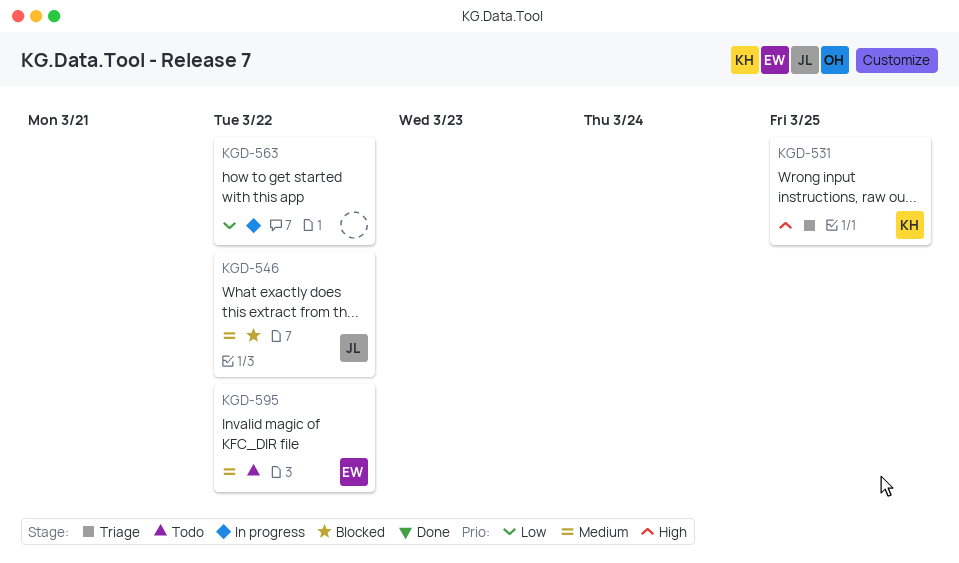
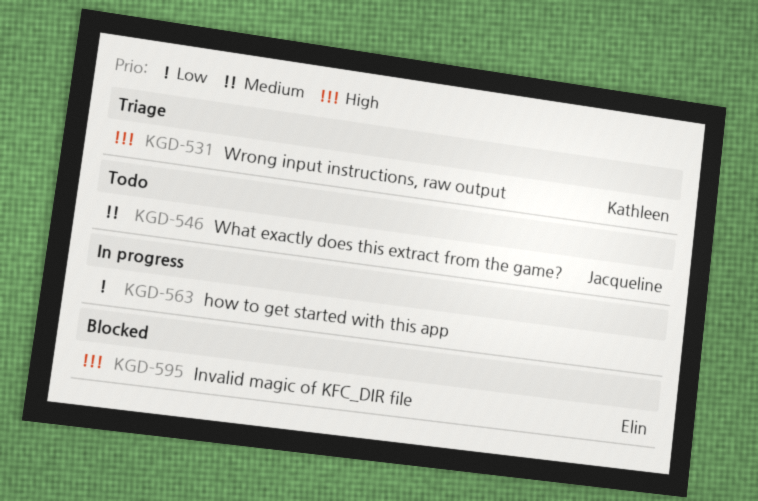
KGD-546, status: Blocked -> Todo
KGD-595, status: Todo -> Blocked
KGD-595, priority: Medium -> High

